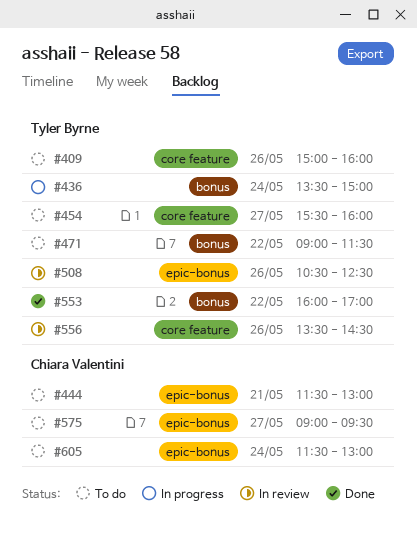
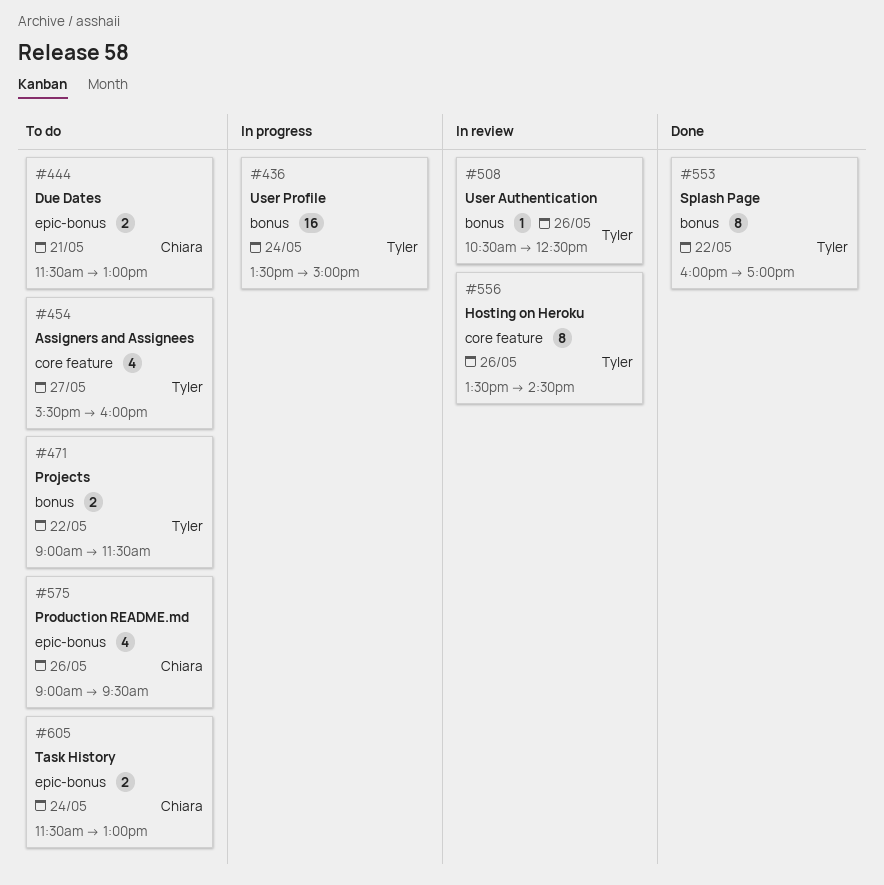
#409: present -> none
#508, label: epic-bonus -> bonus
#575, day: May 27 -> May 26

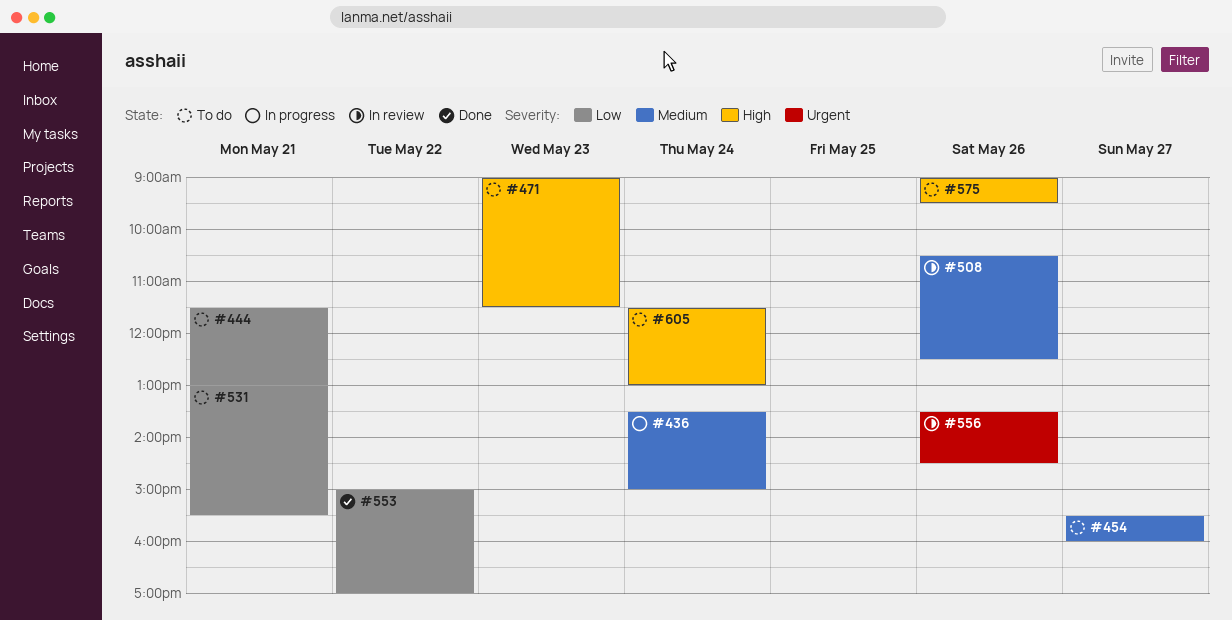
#471, day: May 22 -> May 23
#531: none -> present
#553, begins: 16:00 -> 15:00

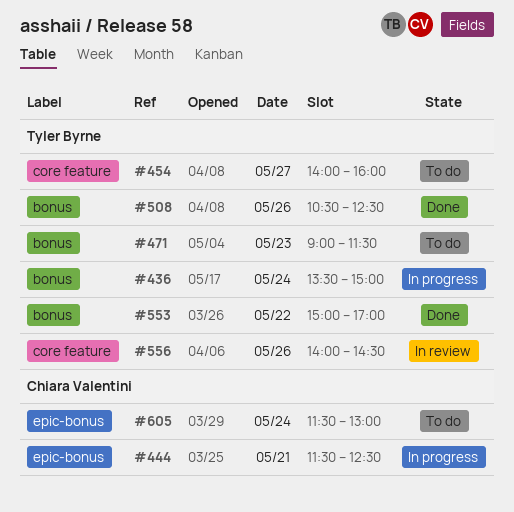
#444, status: To do -> In progress
#444, ends: 13:00 -> 12:30
#454, begins: 15:30 -> 14:00
#508, status: In review -> Done
#531: present -> none
#556, begins: 13:30 -> 14:00
#575: present -> none

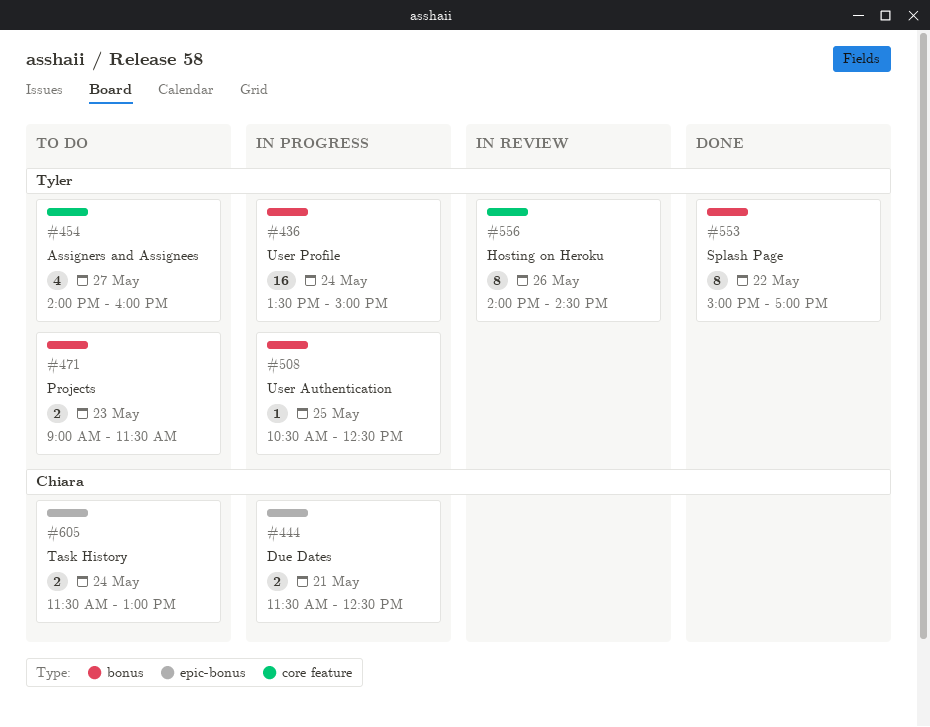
#508, status: Done -> In progress
#508, day: May 26 -> May 25

